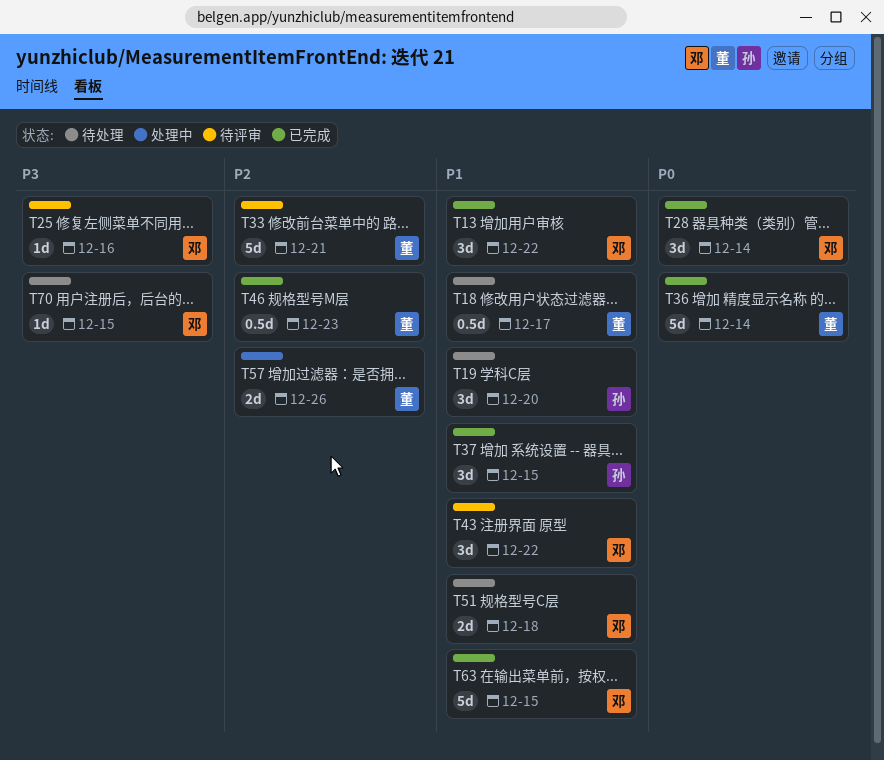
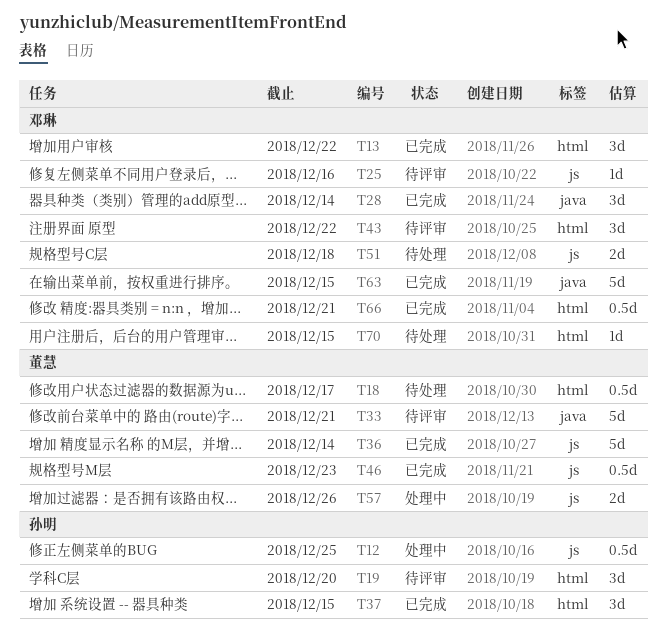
T12: none -> present
T19, status: 待处理 -> 待评审
T66: none -> present

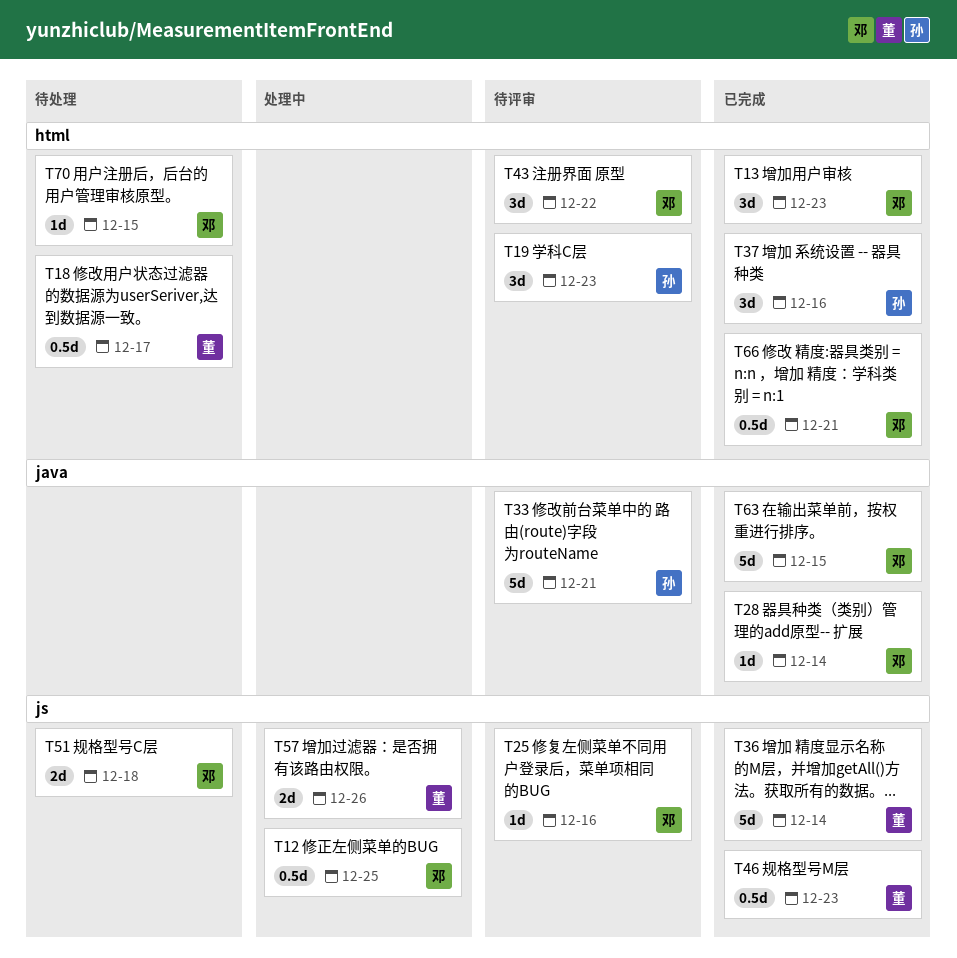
T12, owner: 孙明 -> 邓琳
T13, due: Dec 22 -> Dec 23
T19, due: Dec 20 -> Dec 23
T28, estimate: 3d -> 1d
T33, owner: 董慧 -> 孙明
T37, due: Dec 15 -> Dec 16

